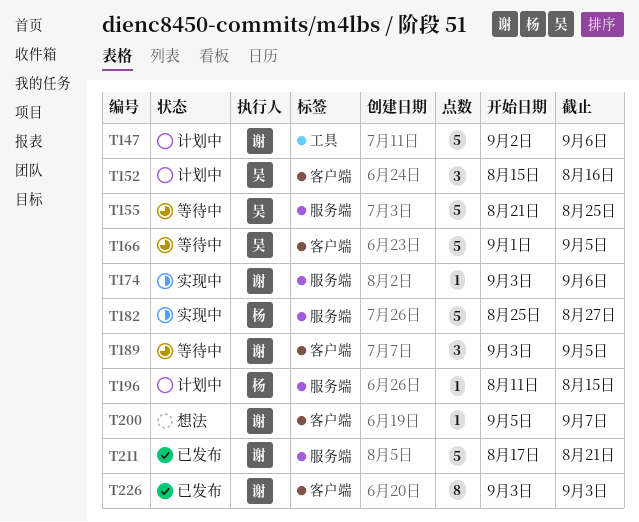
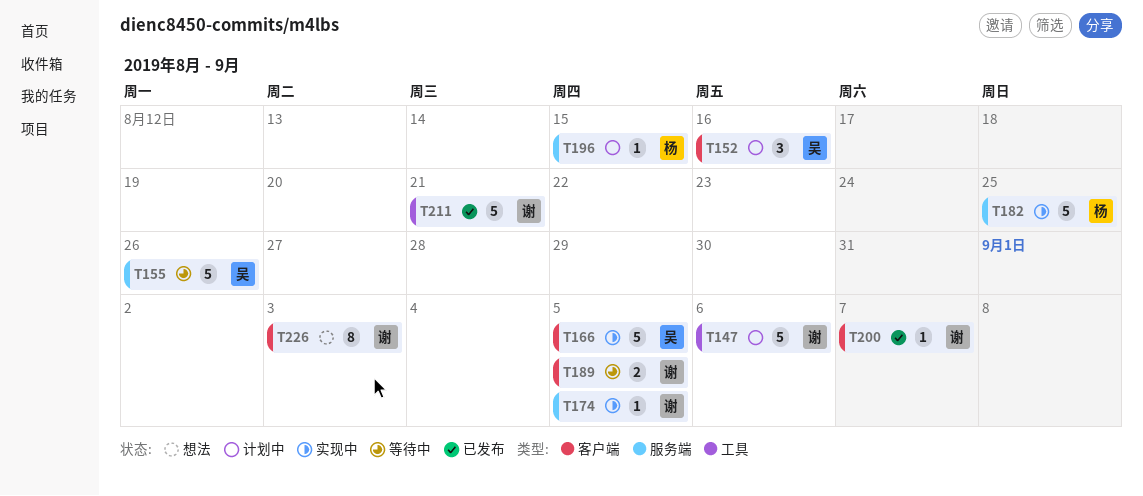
T155, due: Aug 25 -> Aug 26
T166, status: 等待中 -> 实现中
T174, due: Sep 6 -> Sep 5
T182, due: Aug 27 -> Aug 25
T189, estimate: 3 -> 2
T200, status: 想法 -> 已发布
T211, label: 服务端 -> 工具
T226, status: 已发布 -> 想法

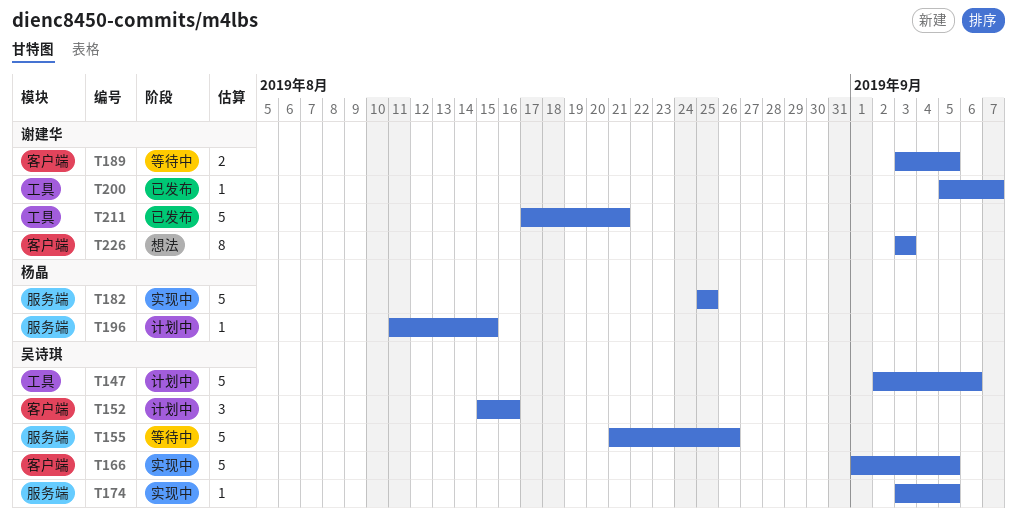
T147, owner: 谢建华 -> 吴诗琪
T174, owner: 谢建华 -> 吴诗琪
T200, label: 客户端 -> 工具

